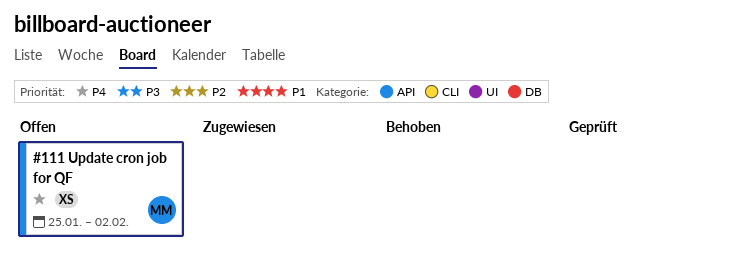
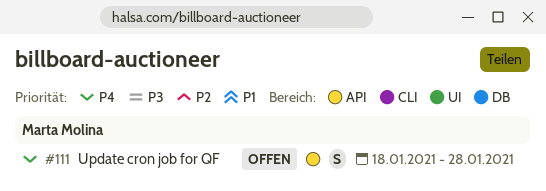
#111, estimate: XS -> S
#111, start: Jan 25 -> Jan 18
#111, due: Feb 2 -> Jan 28

